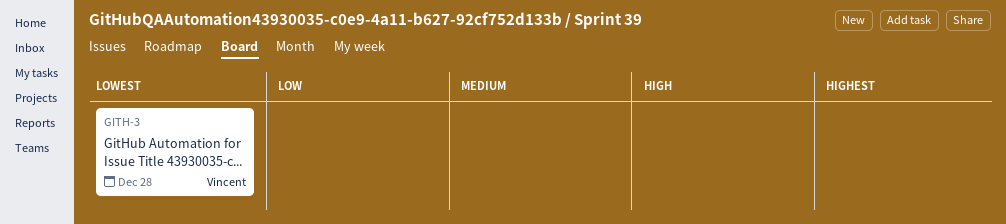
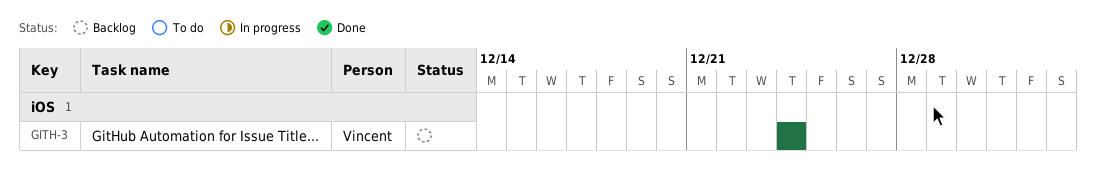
GITH-3, due: Dec 28 -> Dec 24

